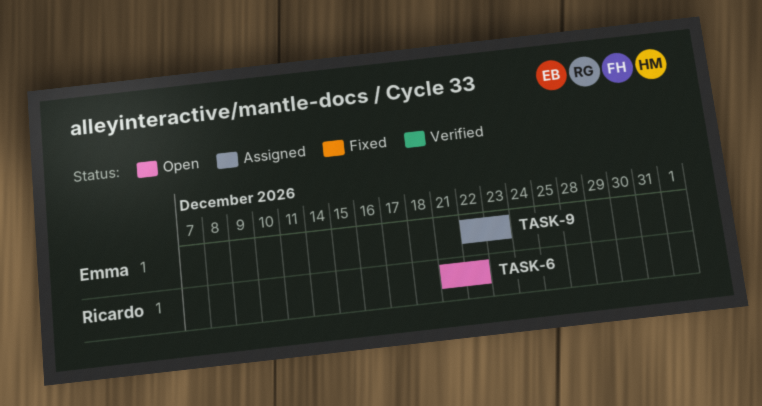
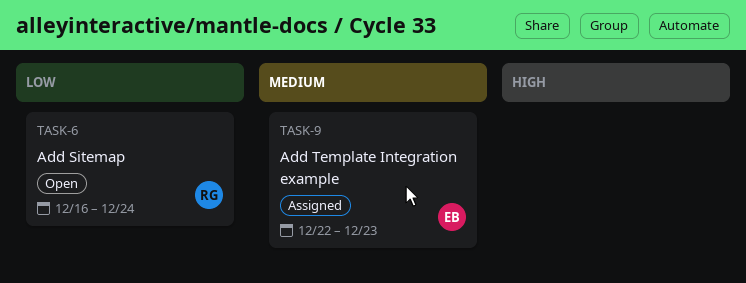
TASK-6, start: Dec 21 -> Dec 16
TASK-6, due: Dec 22 -> Dec 24

